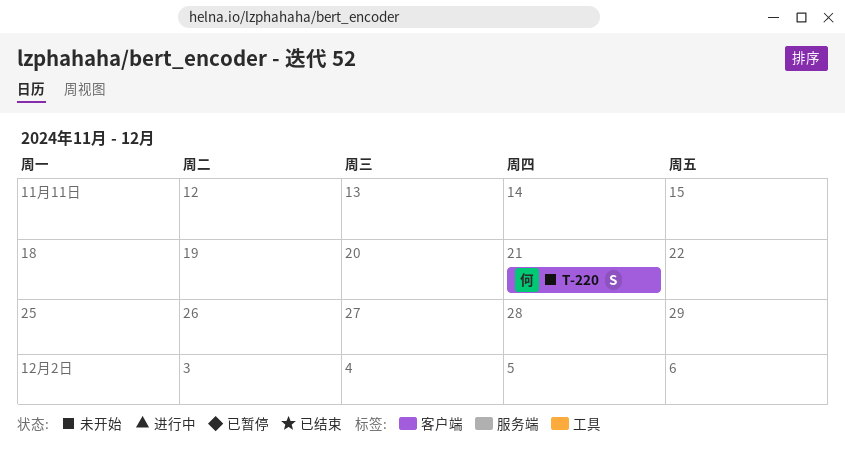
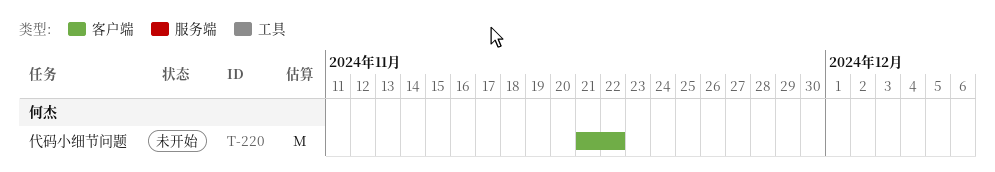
T-220, estimate: S -> M
T-220, due: Nov 21 -> Nov 22

